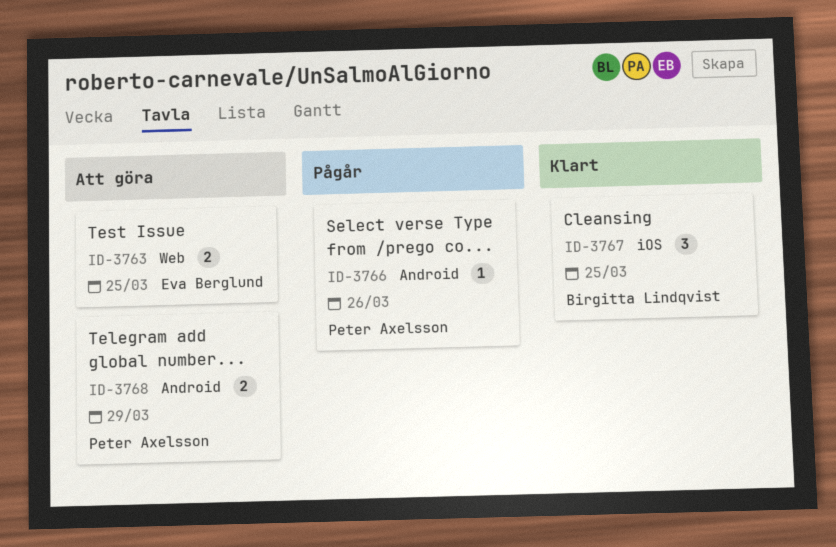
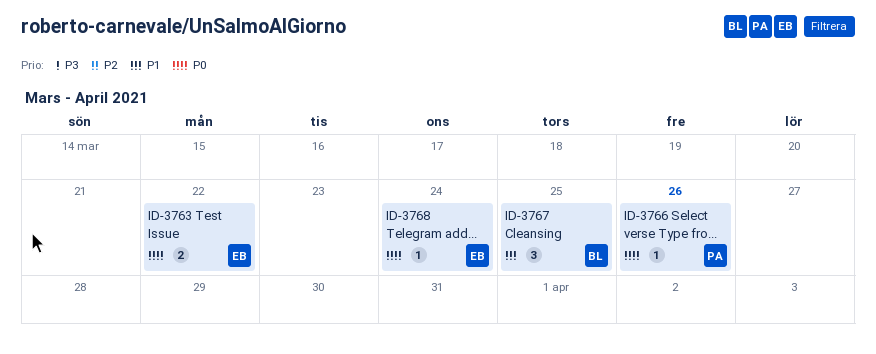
ID-3763, due: Mar 25 -> Mar 22
ID-3768, owner: Peter Axelsson -> Eva Berglund
ID-3768, estimate: 2 -> 1
ID-3768, due: Mar 29 -> Mar 24

